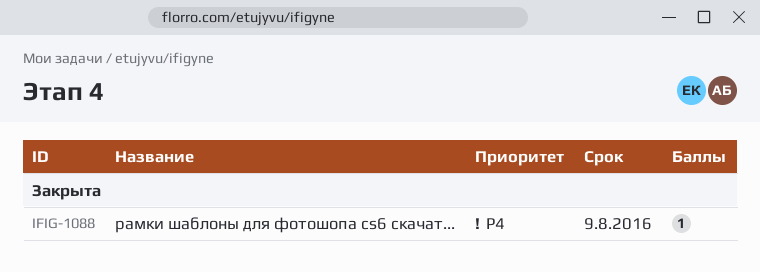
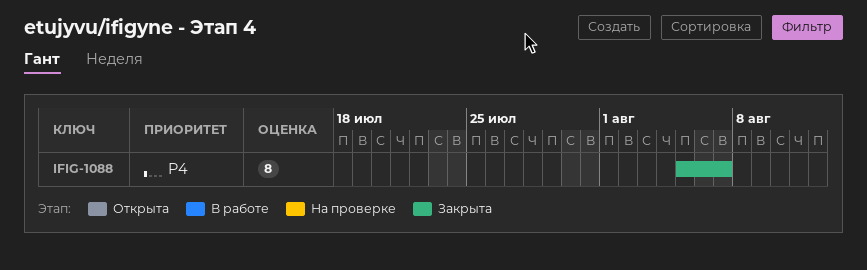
IFIG-1088, estimate: 1 -> 8
IFIG-1088, due: Aug 9 -> Aug 7

